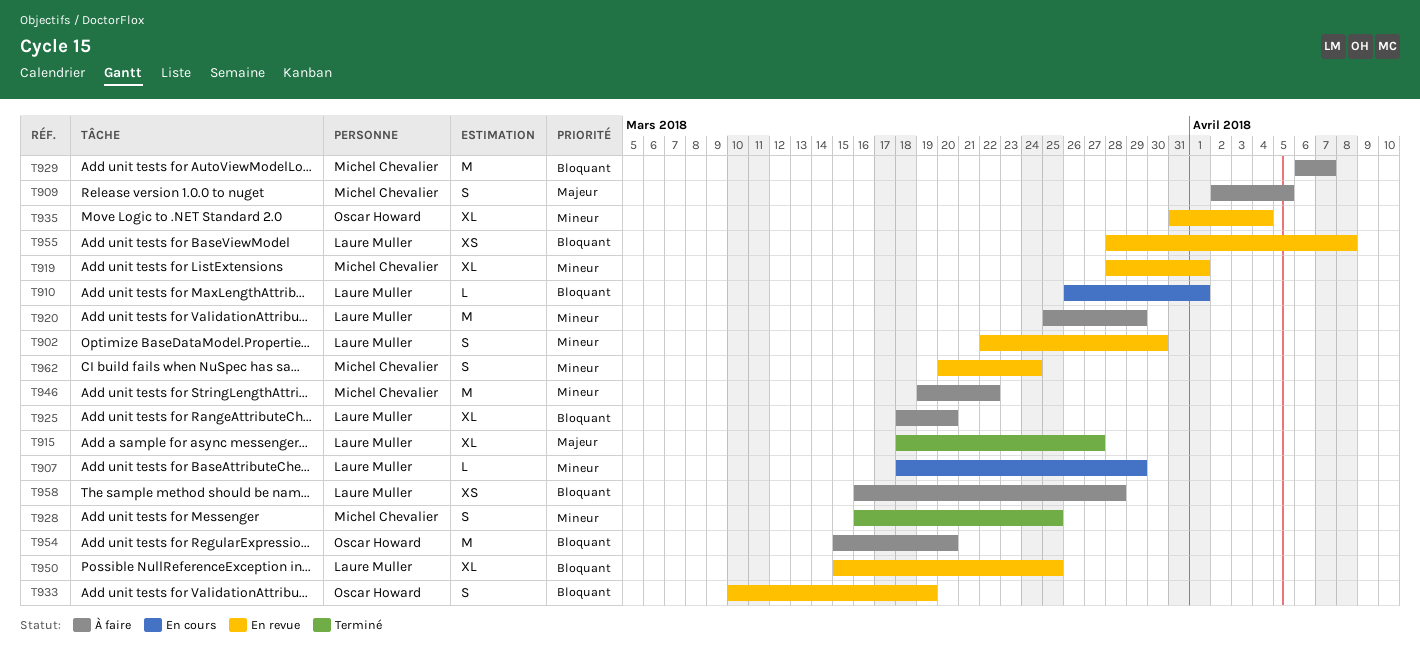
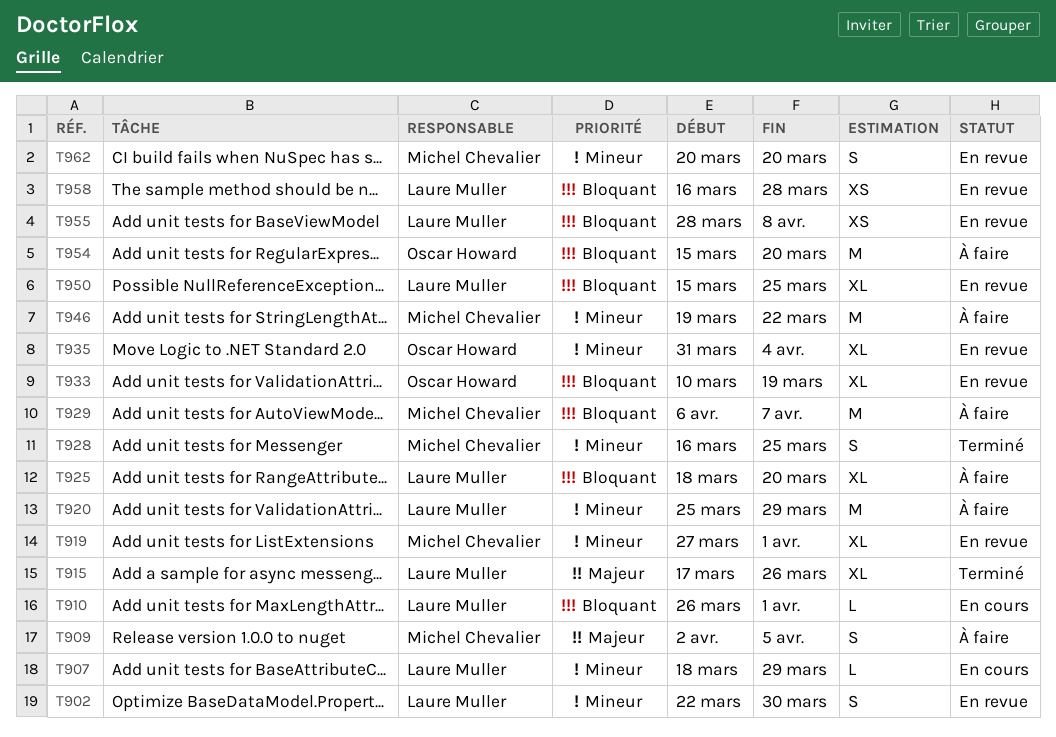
T915, start: Mar 18 -> Mar 17
T915, due: Mar 27 -> Mar 26
T919, start: Mar 28 -> Mar 27
T933, estimate: S -> XL
T958, status: À faire -> En revue
T962, due: Mar 24 -> Mar 20

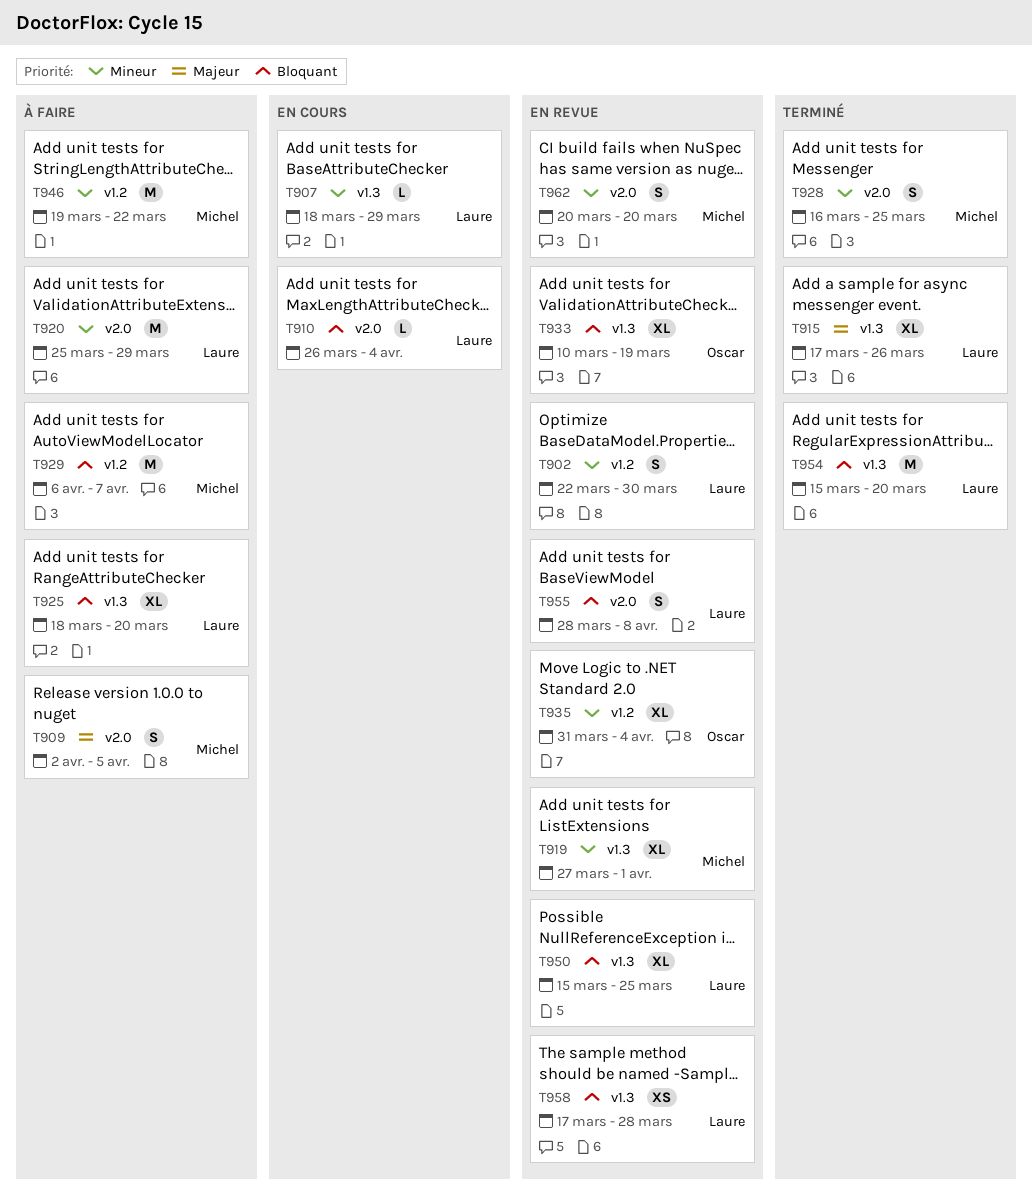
T910, due: Apr 1 -> Apr 4
T954, status: À faire -> Terminé
T954, owner: Oscar Howard -> Laure Muller
T955, estimate: XS -> S
T958, start: Mar 16 -> Mar 17

